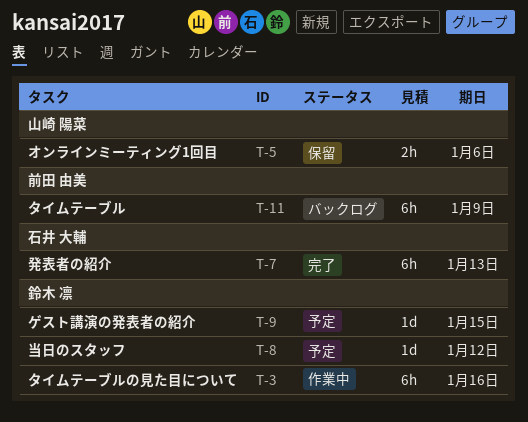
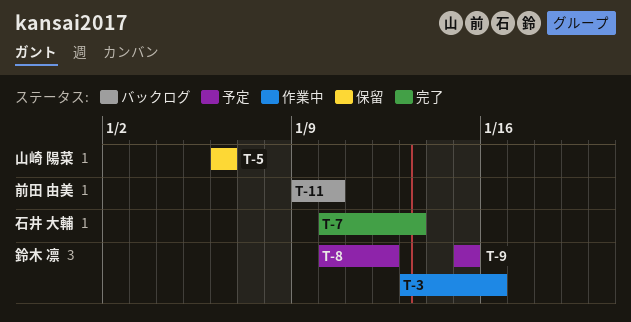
T-11, due: Jan 9 -> Jan 10

